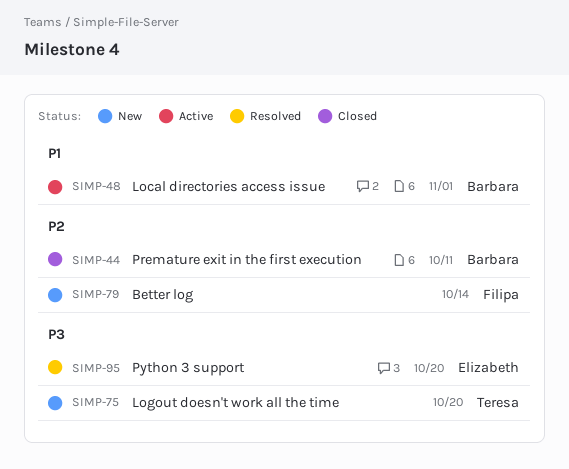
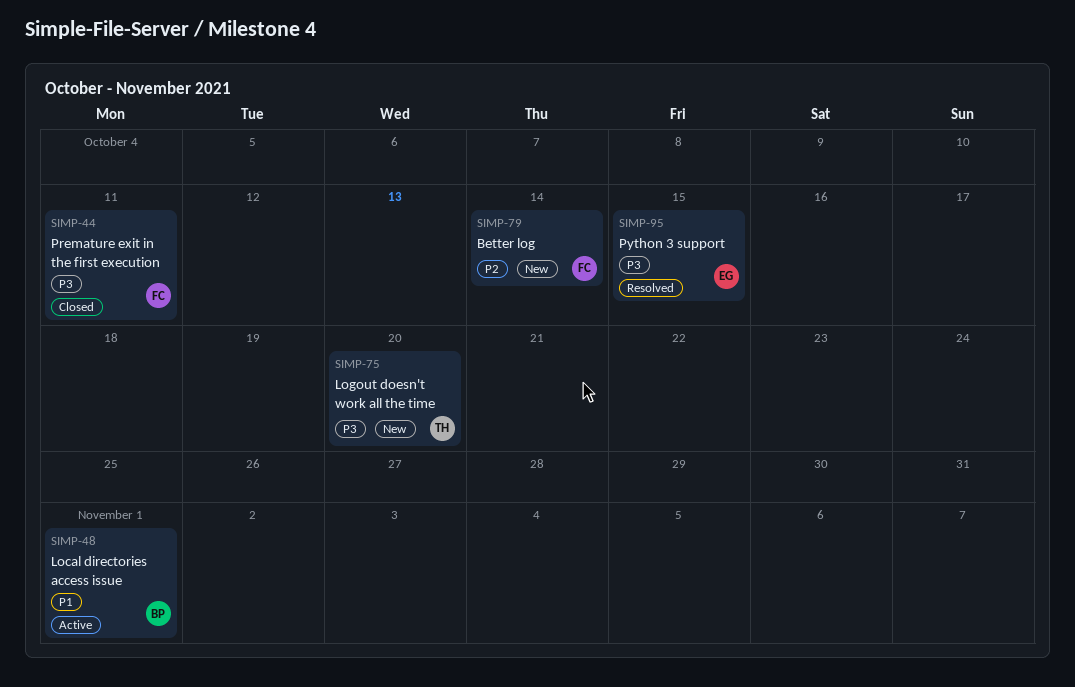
SIMP-44, owner: Barbara -> Filipa
SIMP-44, priority: P2 -> P3
SIMP-95, due: Oct 20 -> Oct 15

